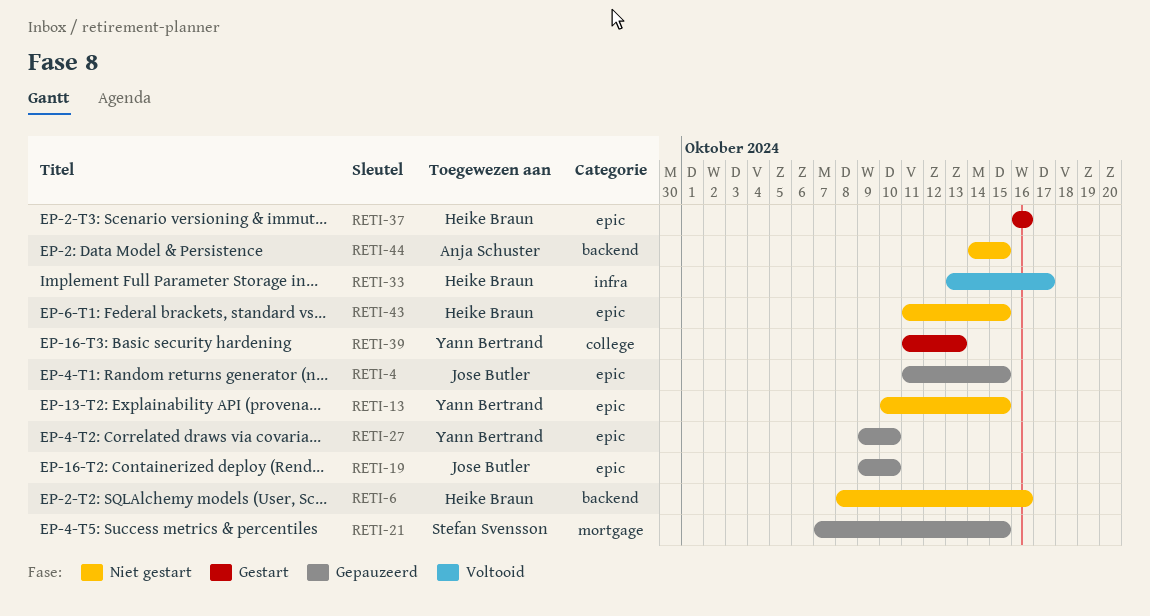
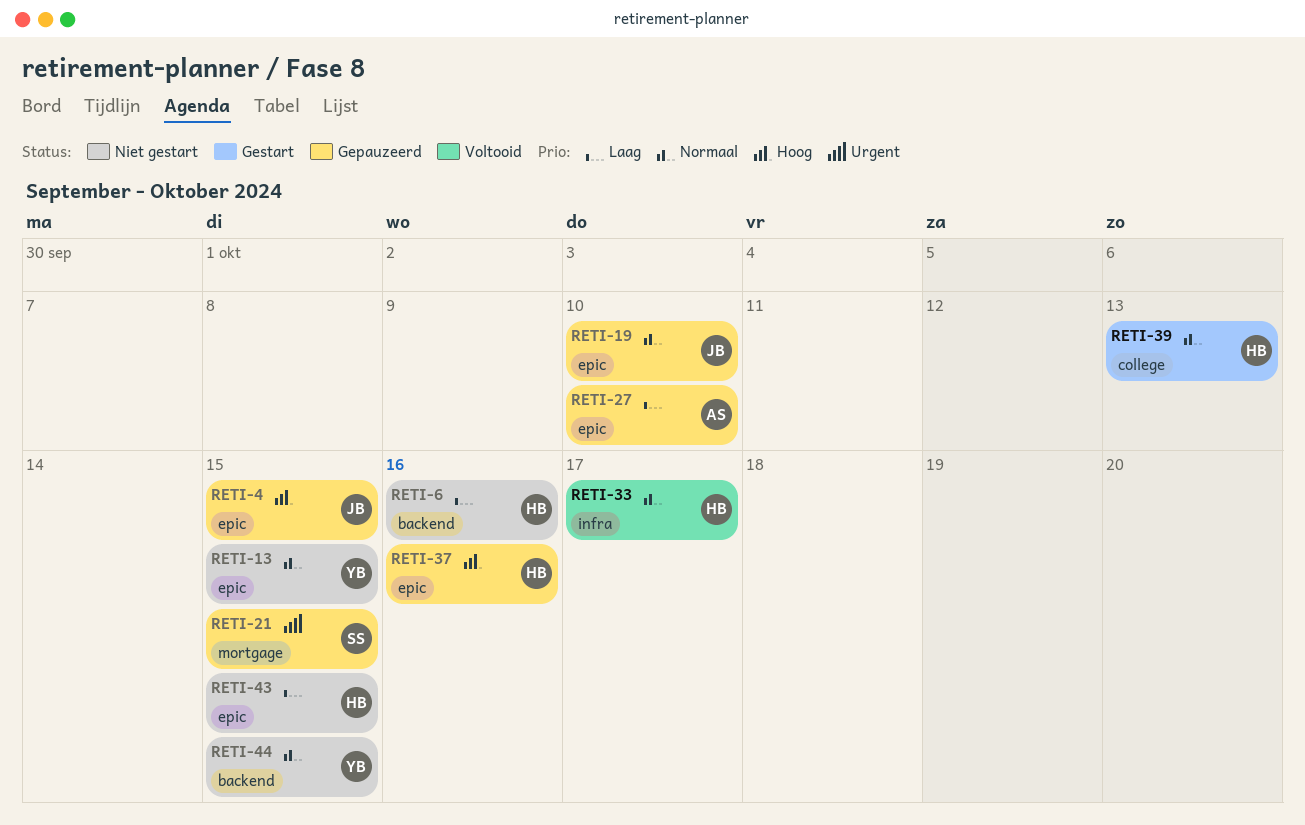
RETI-27, owner: Yann Bertrand -> Anja Schuster
RETI-37, status: Gestart -> Gepauzeerd
RETI-39, owner: Yann Bertrand -> Heike Braun
RETI-44, owner: Anja Schuster -> Yann Bertrand

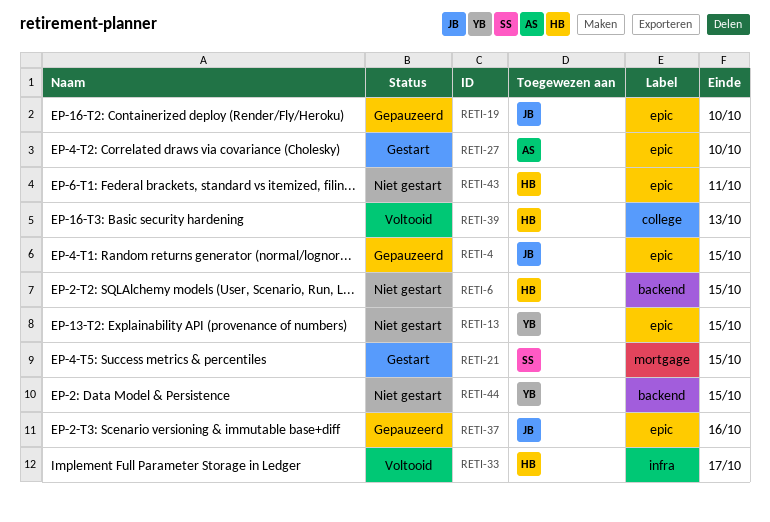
RETI-6, due: Oct 16 -> Oct 15
RETI-21, status: Gepauzeerd -> Gestart
RETI-27, status: Gepauzeerd -> Gestart
RETI-37, owner: HB -> JB
RETI-39, status: Gestart -> Voltooid
RETI-43, due: Oct 15 -> Oct 11

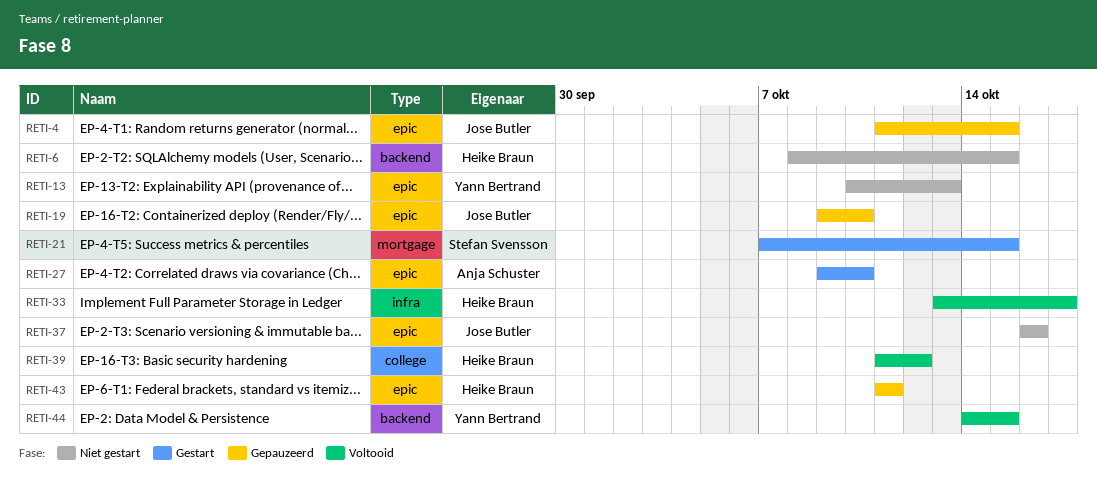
RETI-13, due: Oct 15 -> Oct 13
RETI-37, status: Gepauzeerd -> Niet gestart
RETI-39, due: Oct 13 -> Oct 12
RETI-43, status: Niet gestart -> Gepauzeerd
RETI-44, status: Niet gestart -> Voltooid

